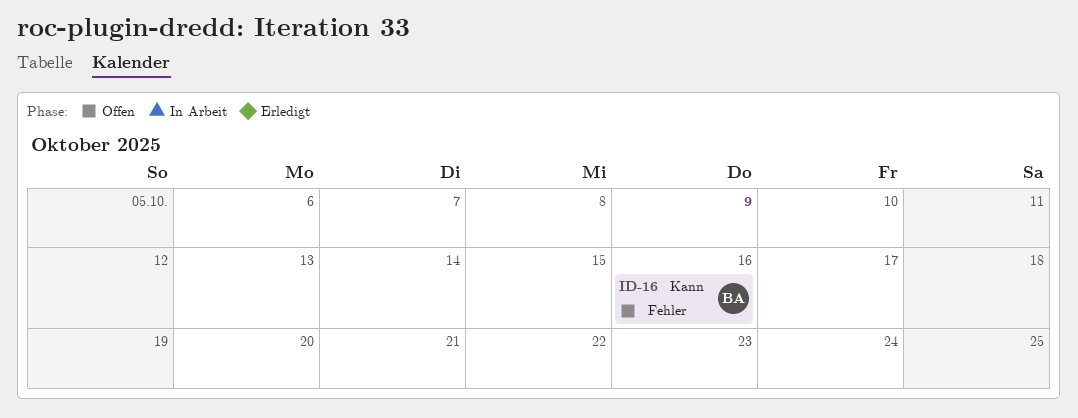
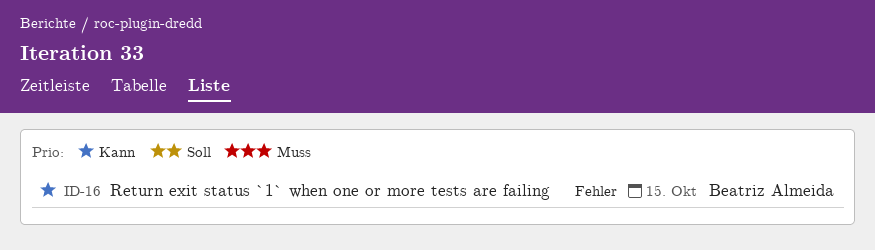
ID-16, due: Oct 16 -> Oct 15

